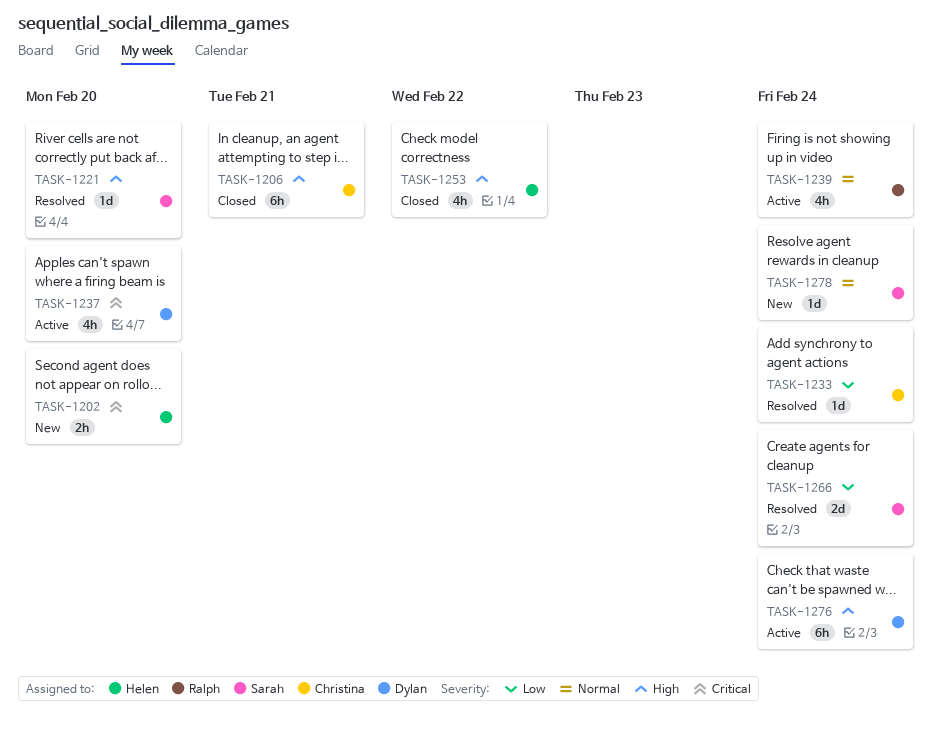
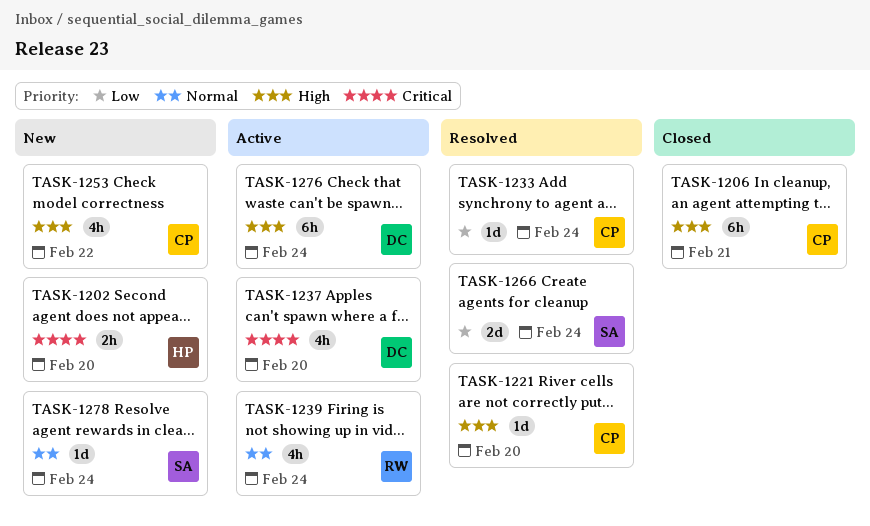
TASK-1221, owner: Sarah -> Christina
TASK-1253, status: Closed -> New
TASK-1253, owner: Helen -> Christina

